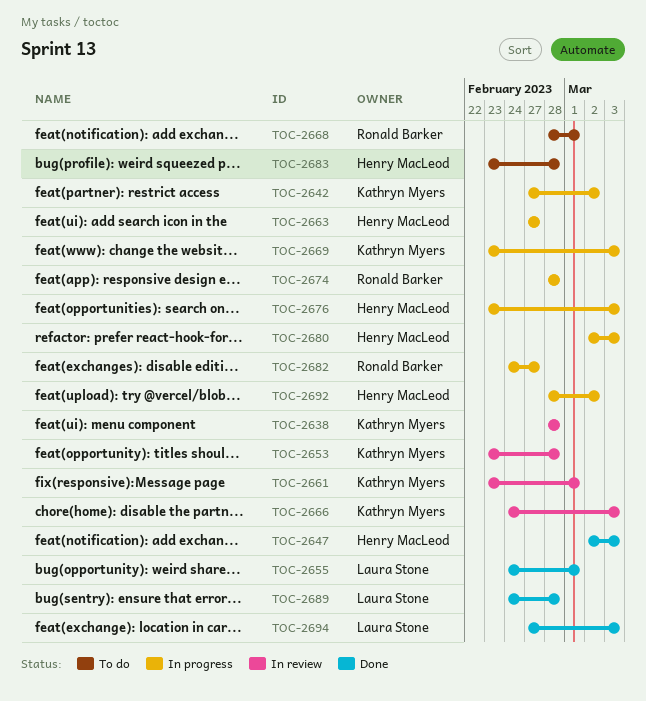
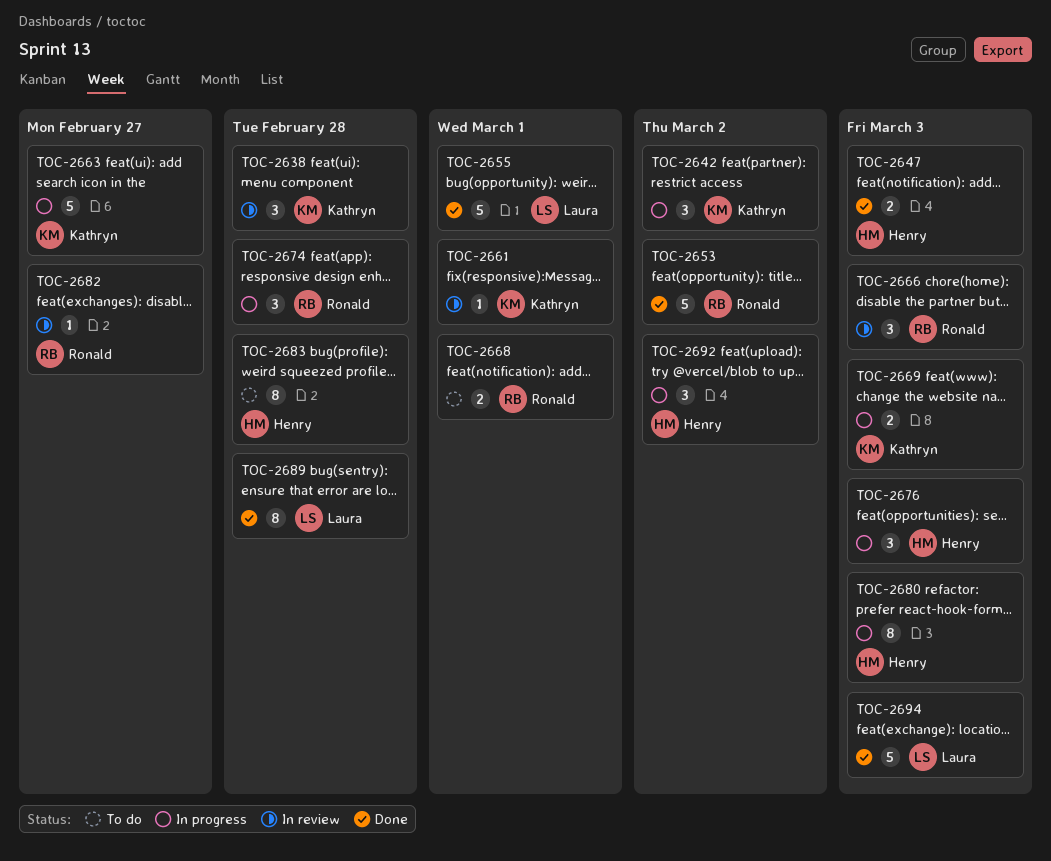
TOC-2653, status: In review -> Done
TOC-2653, owner: Kathryn Myers -> Ronald Barker
TOC-2653, due: Feb 28 -> Mar 2
TOC-2663, owner: Henry MacLeod -> Kathryn Myers
TOC-2666, owner: Kathryn Myers -> Ronald Barker
TOC-2682, status: In progress -> In review

